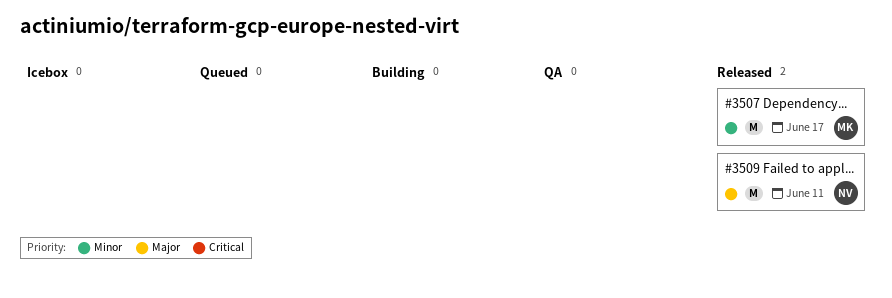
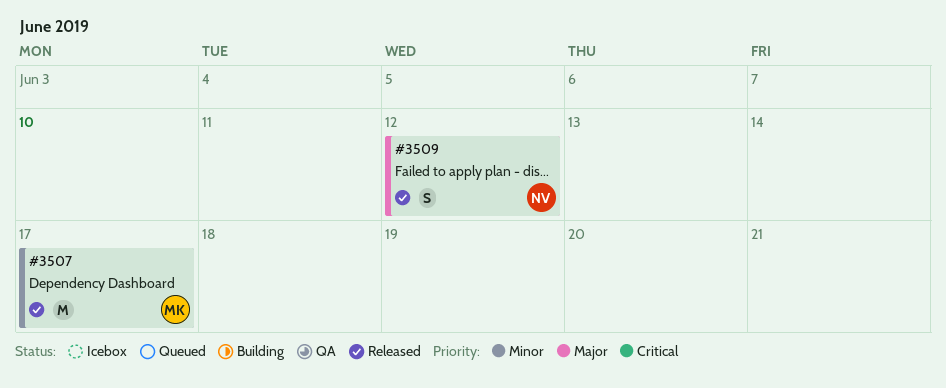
#3509, estimate: M -> S
#3509, due: Jun 11 -> Jun 12

